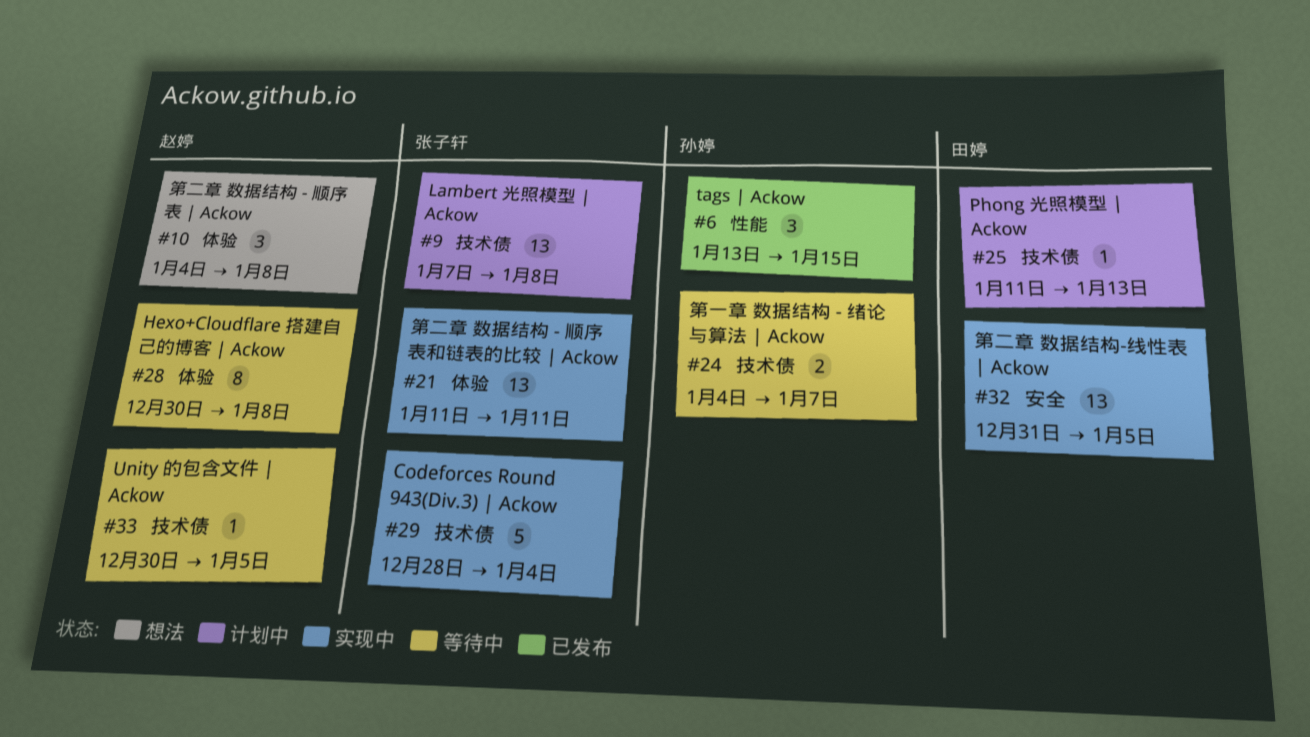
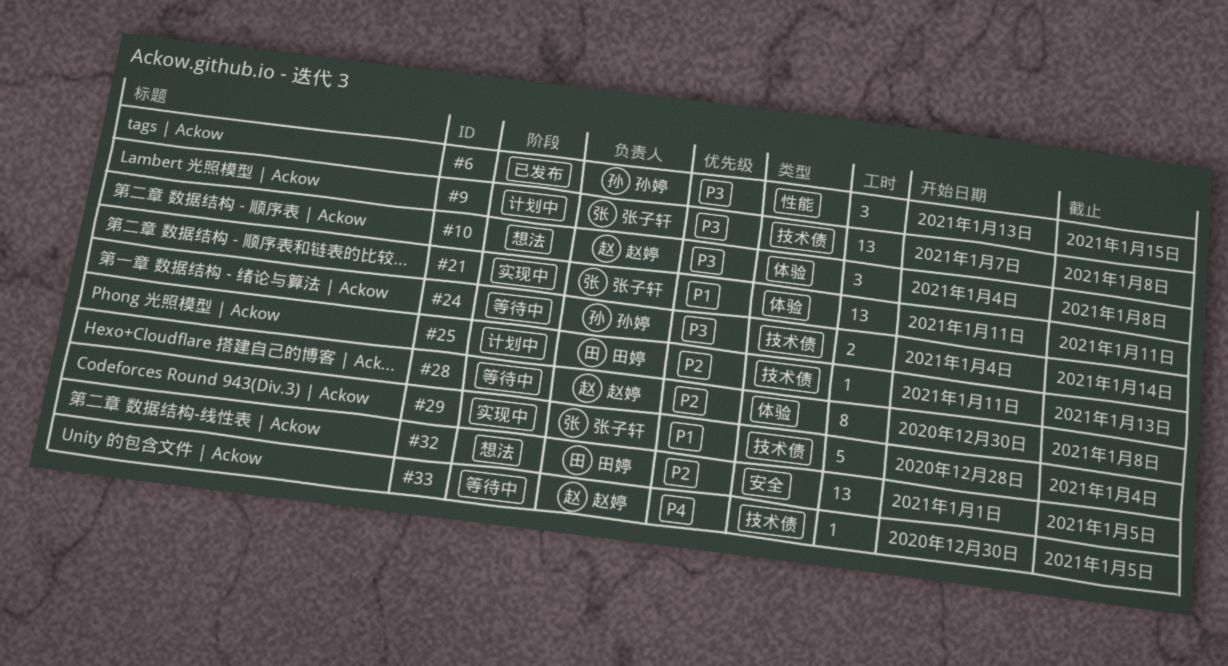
#24, due: Jan 7 -> Jan 14
#32, status: 实现中 -> 想法
#32, start: Dec 31 -> Jan 1

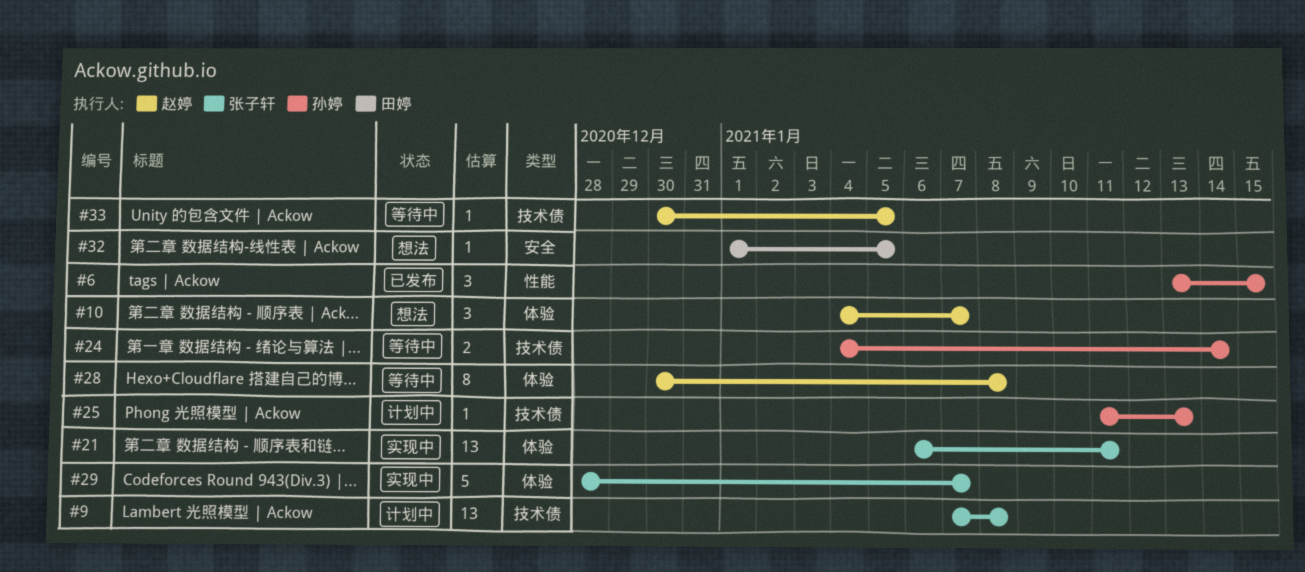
#10, due: Jan 8 -> Jan 7
#21, start: Jan 11 -> Jan 6
#25, owner: 田婷 -> 孙婷
#29, label: 技术债 -> 体验
#29, due: Jan 4 -> Jan 7
#32, estimate: 13 -> 1

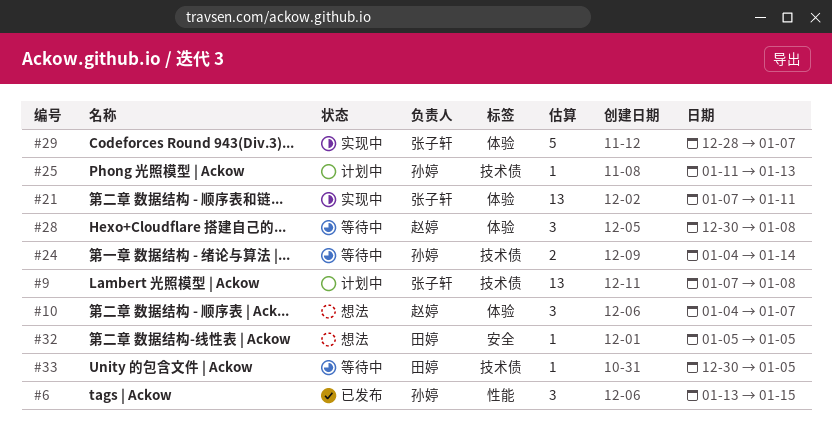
#21, start: Jan 6 -> Jan 7
#28, estimate: 8 -> 3
#32, start: Jan 1 -> Jan 5
#33, owner: 赵婷 -> 田婷

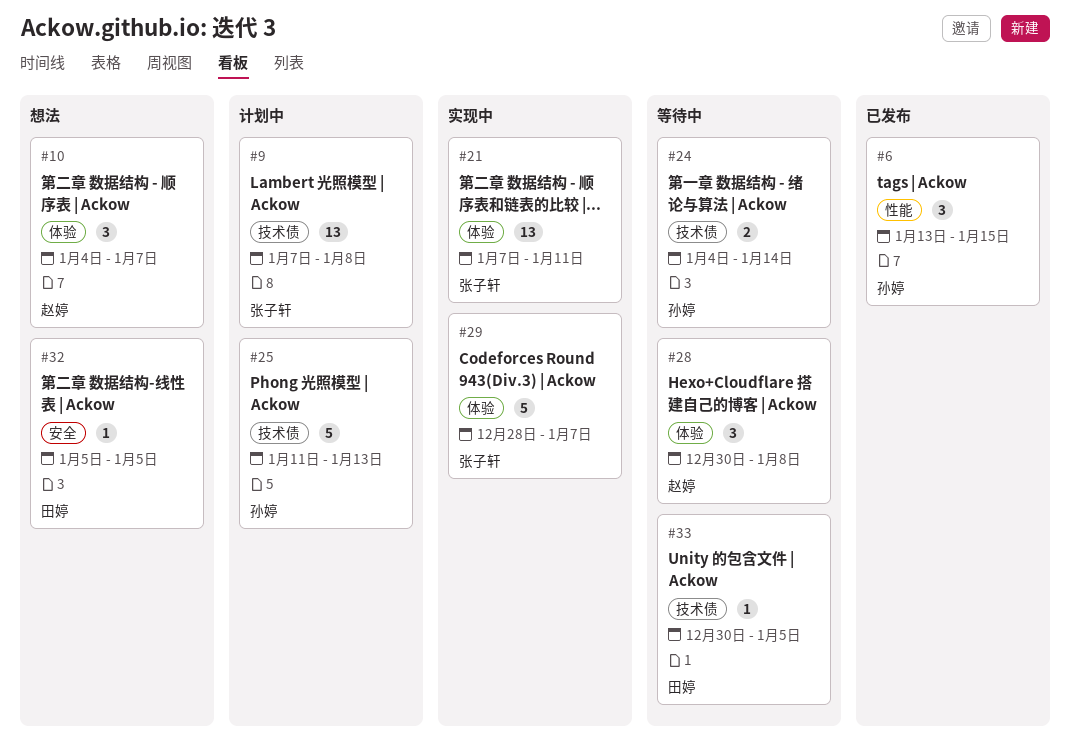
#25, estimate: 1 -> 5

